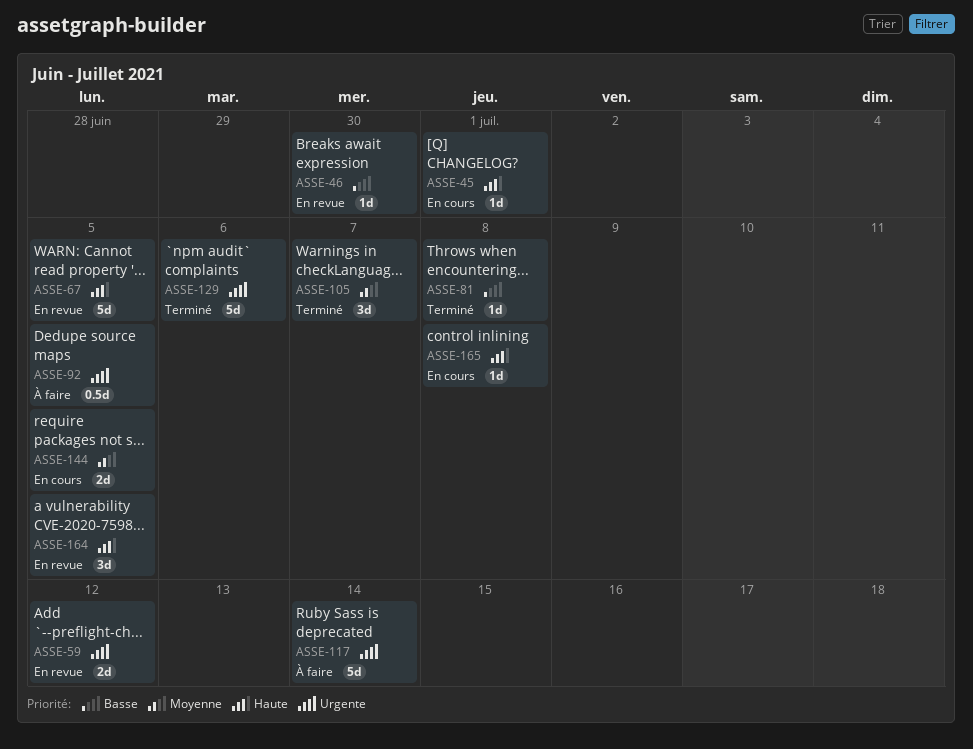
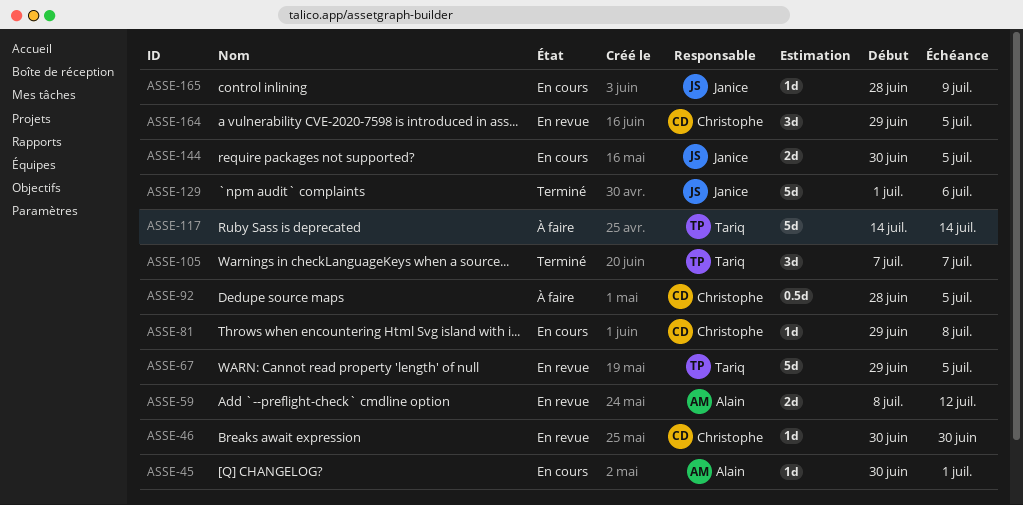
ASSE-81, status: Terminé -> En cours
ASSE-165, due: Jul 8 -> Jul 9

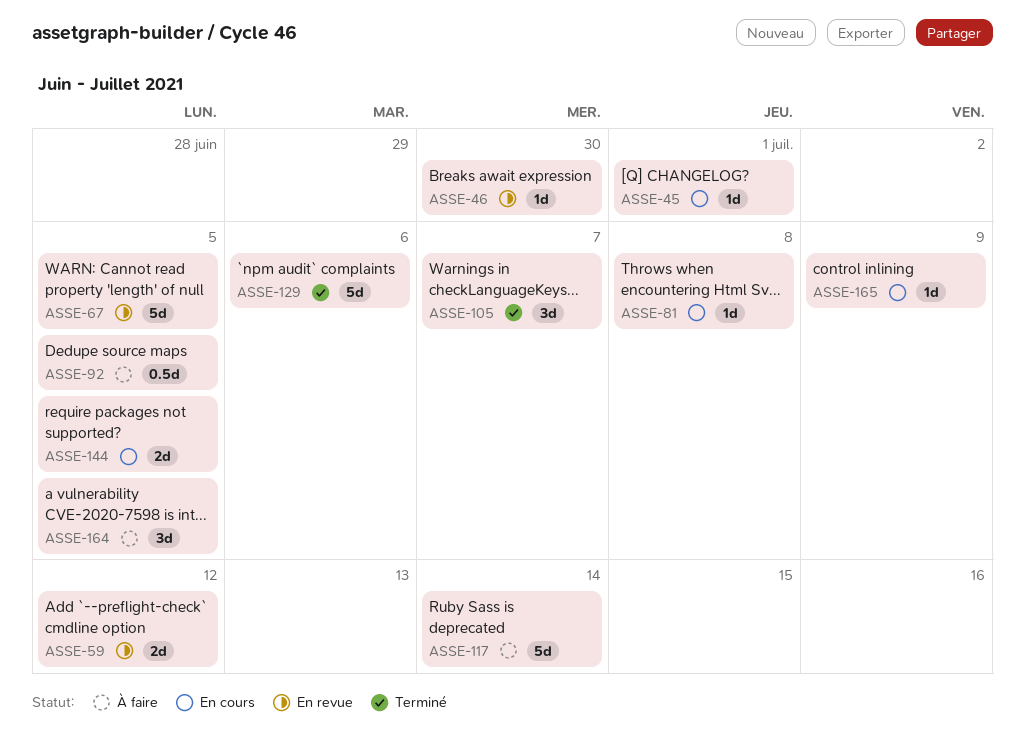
ASSE-164, status: En revue -> À faire

